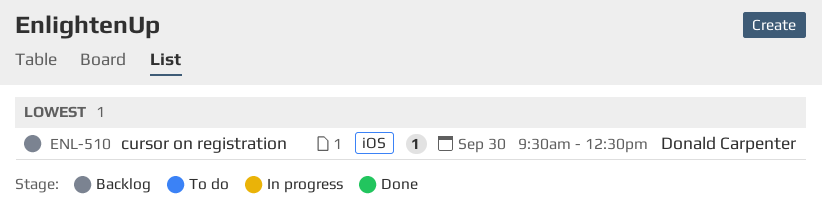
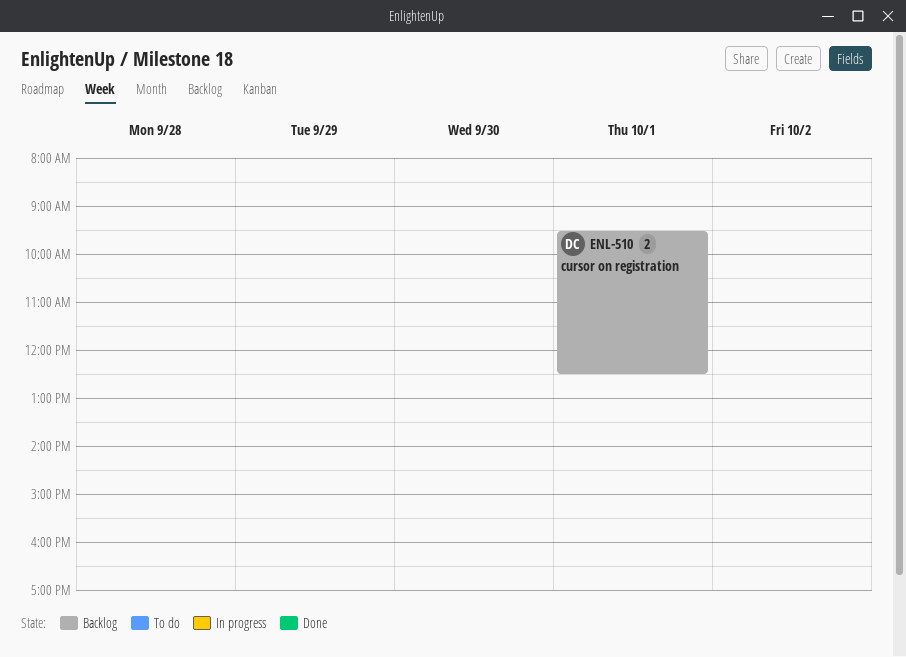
ENL-510, estimate: 1 -> 2
ENL-510, day: Sep 30 -> Oct 1

